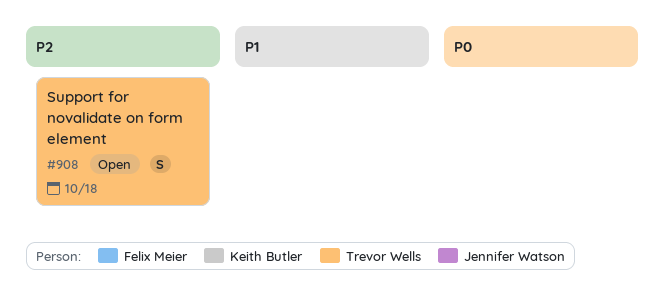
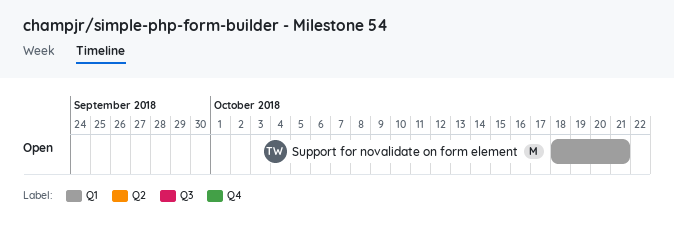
Support for novalidate on form element, estimate: S -> M
Support for novalidate on form element, due: Oct 18 -> Oct 21

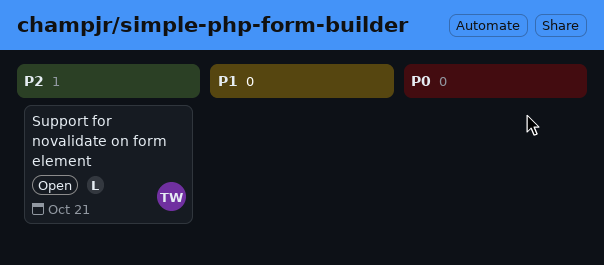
Support for novalidate on form element, estimate: M -> L

